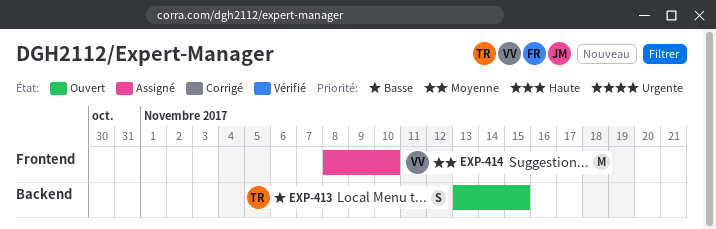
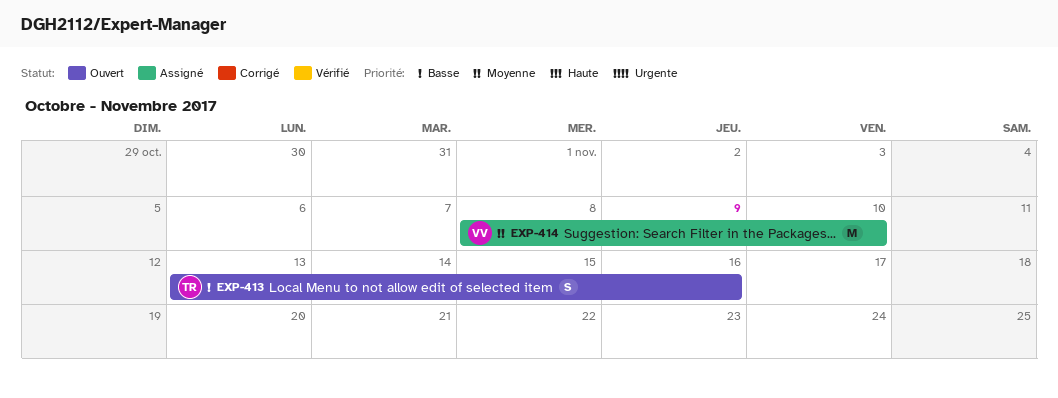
EXP-413, due: Nov 15 -> Nov 16

